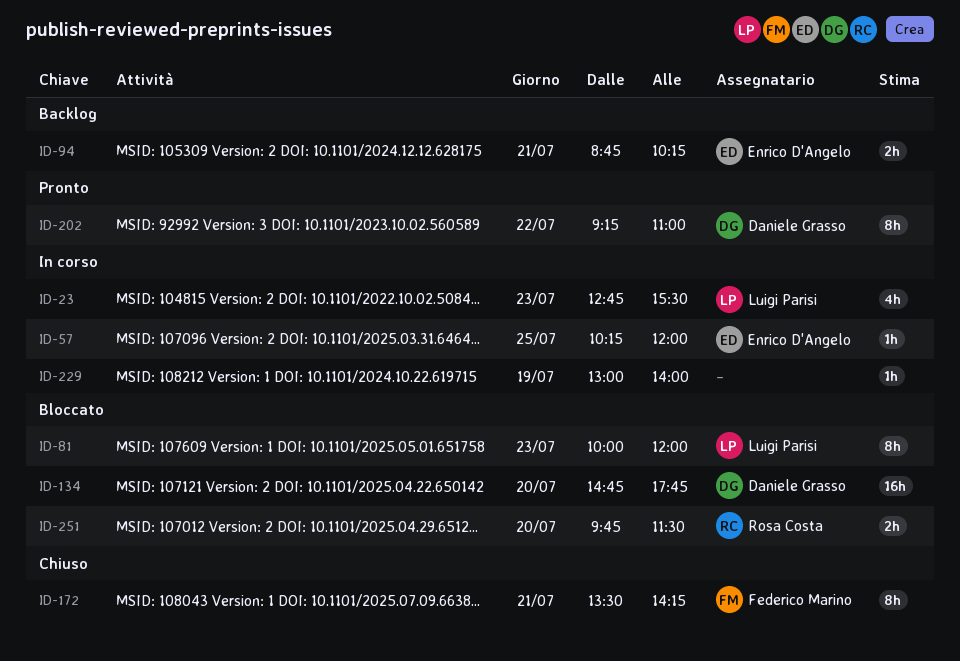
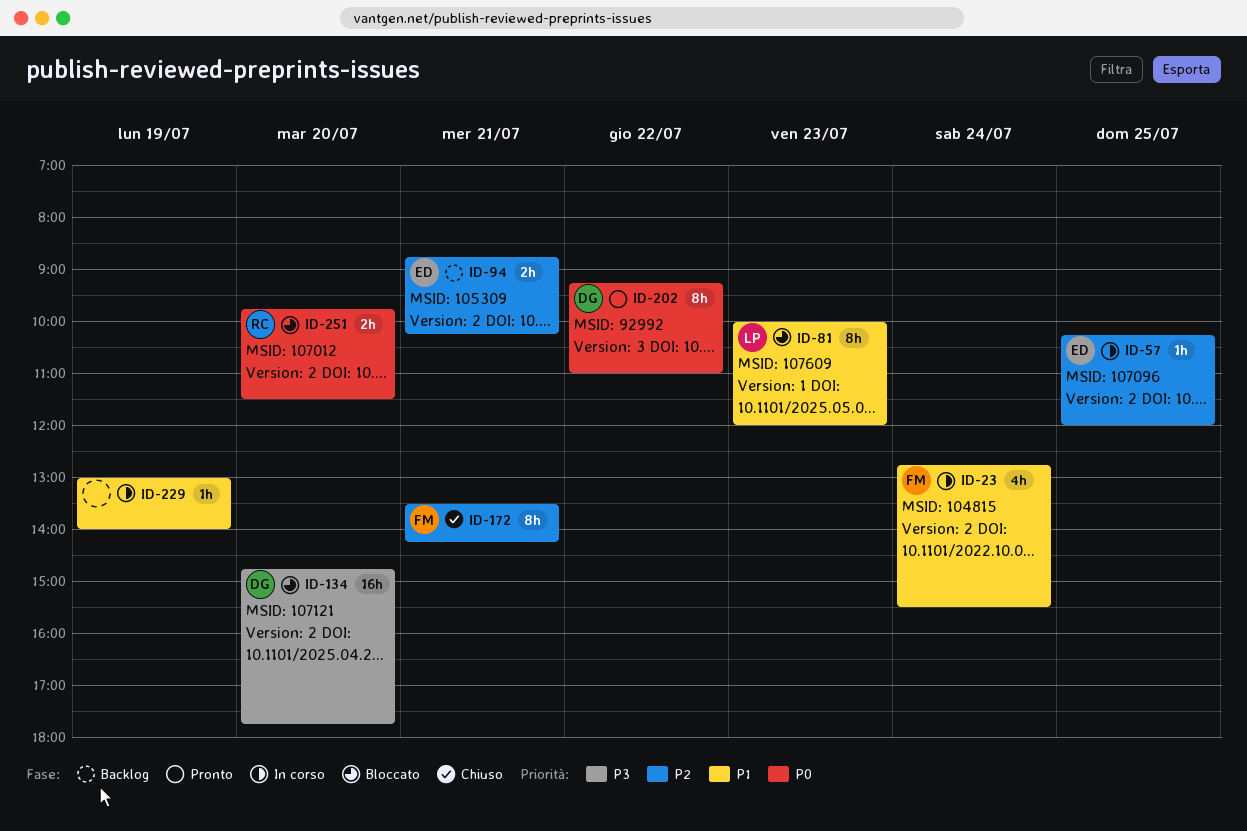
ID-23, owner: Luigi Parisi -> Federico Marino
ID-23, day: Jul 23 -> Jul 24

